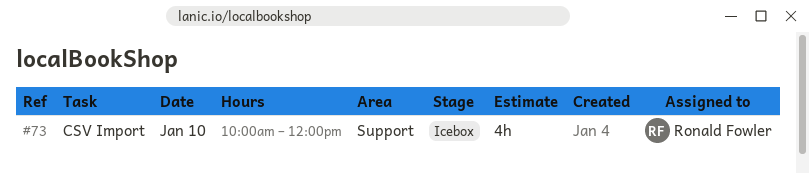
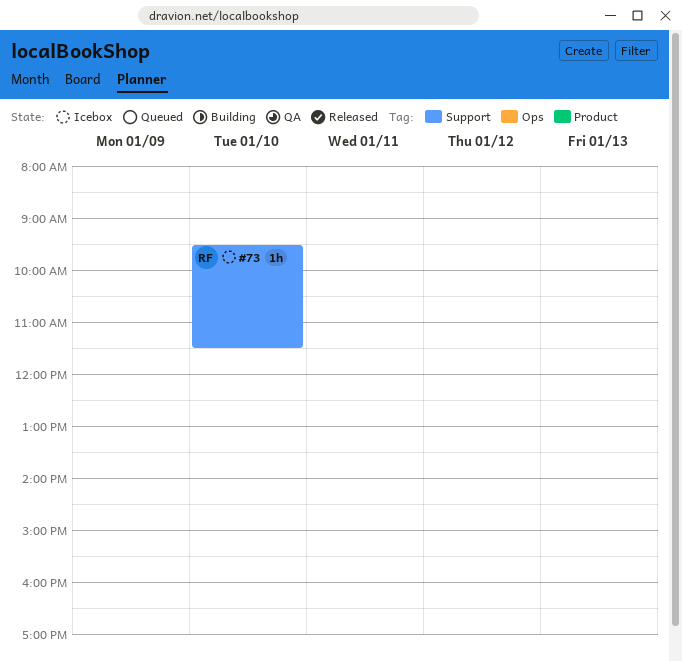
#73, estimate: 4h -> 1h
#73, begins: 10:00 -> 09:30
#73, ends: 12:00 -> 11:30

